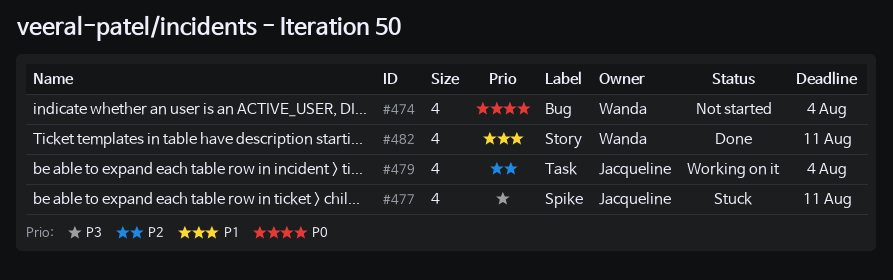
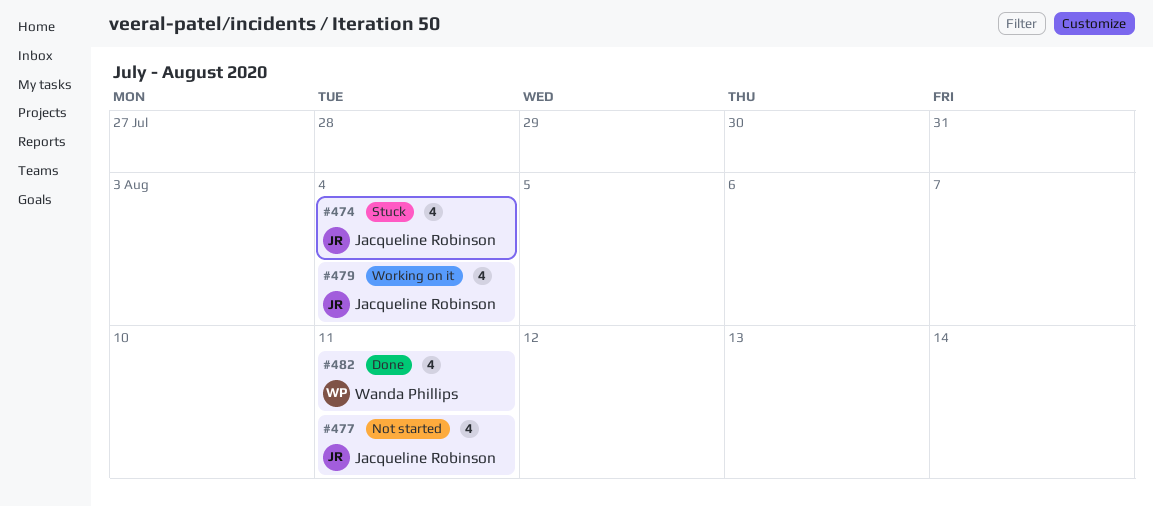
#474, status: Not started -> Stuck
#474, owner: Wanda Phillips -> Jacqueline Robinson
#477, status: Stuck -> Not started

